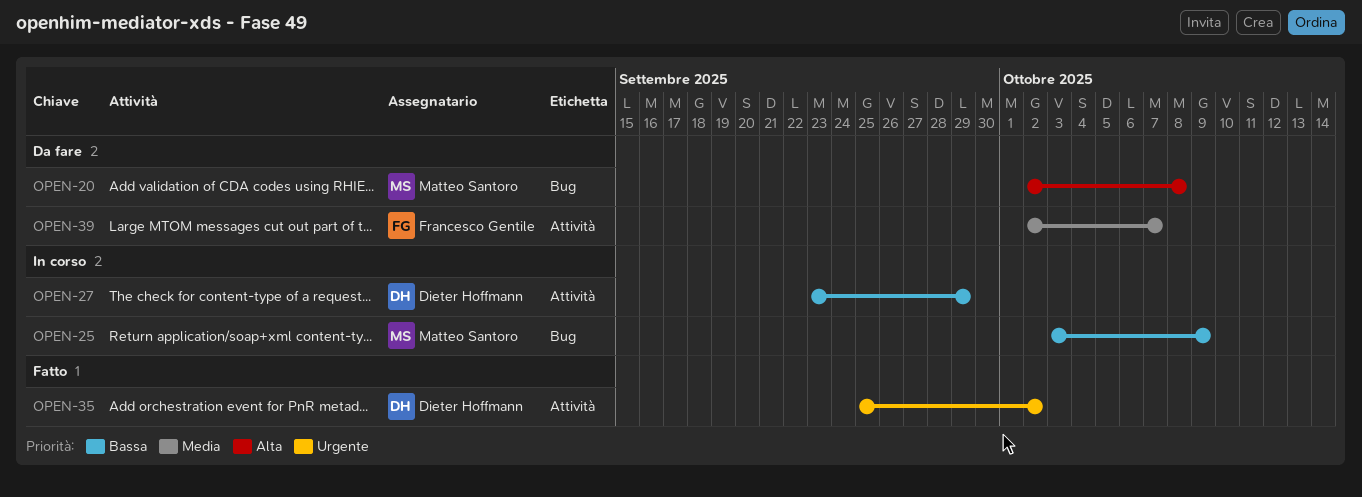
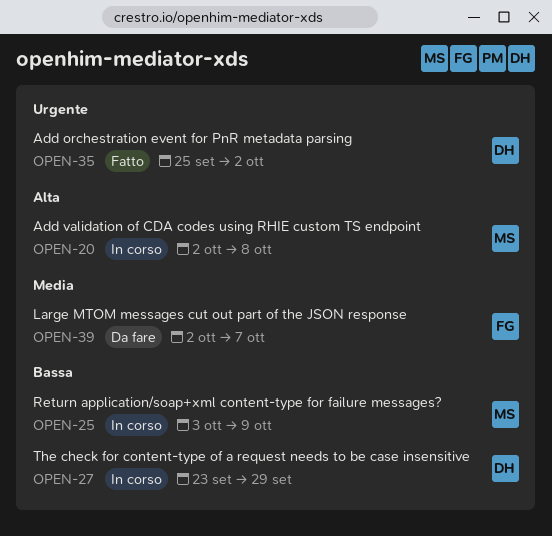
OPEN-20, status: Da fare -> In corso

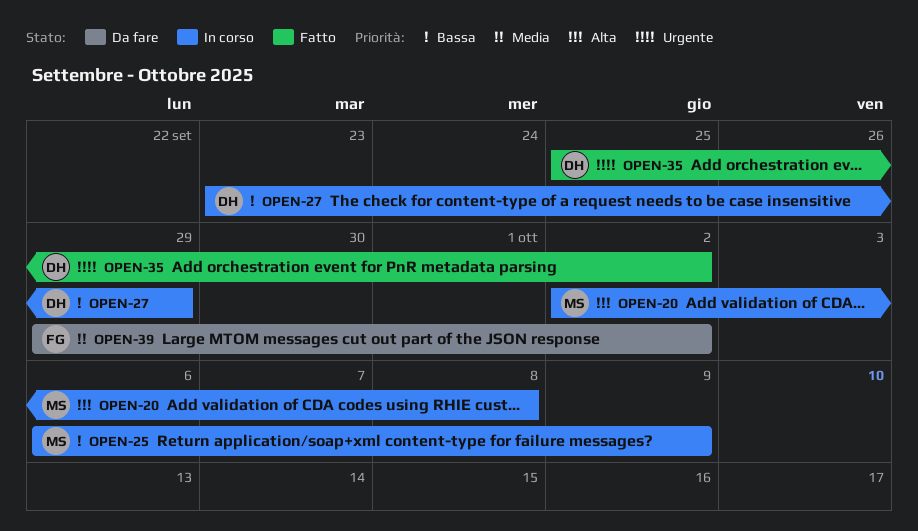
OPEN-25, start: Oct 3 -> Oct 6
OPEN-39, start: Oct 2 -> Sep 29
OPEN-39, due: Oct 7 -> Oct 2

